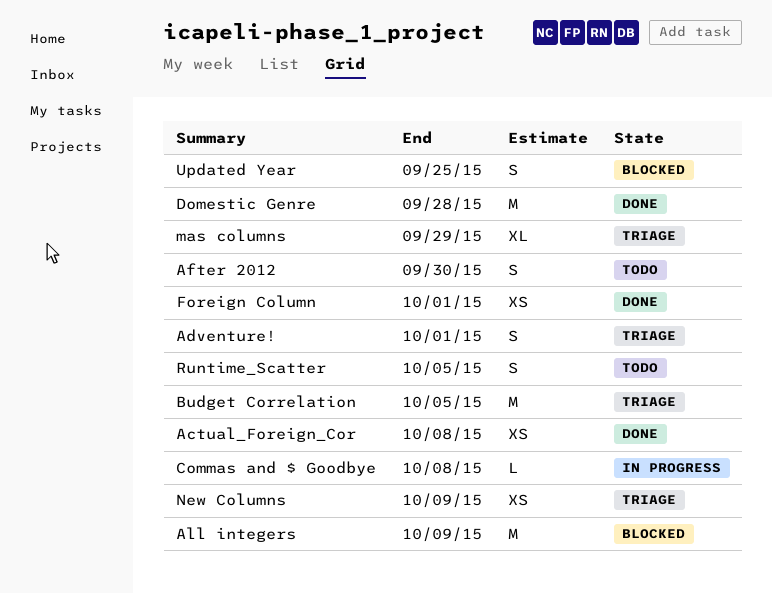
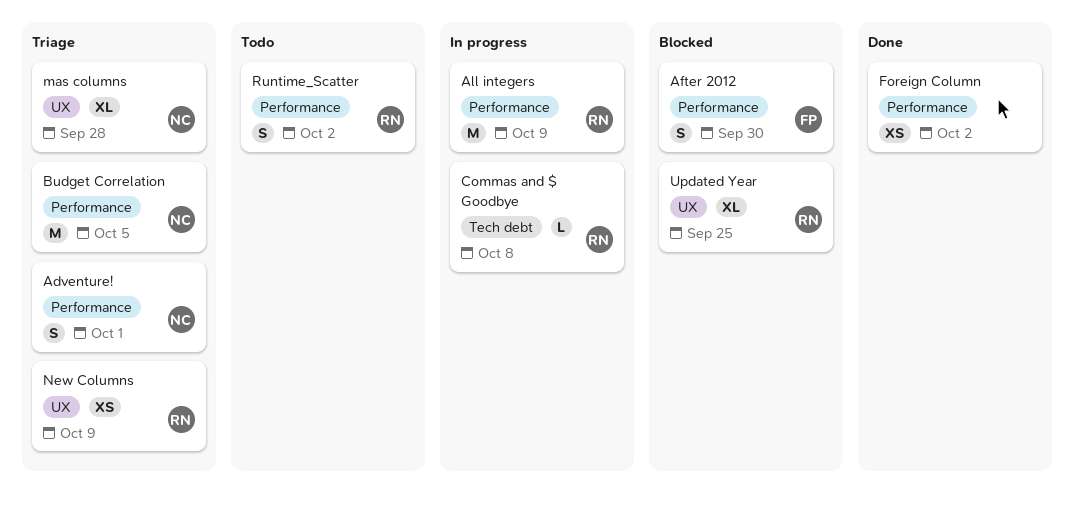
Actual_Foreign_Cor: present -> none
After 2012, status: Todo -> Blocked
All integers, status: Blocked -> In progress
Domestic Genre: present -> none
Foreign Column, due: Oct 1 -> Oct 2
mas columns, due: Sep 29 -> Sep 28
Runtime_Scatter, due: Oct 5 -> Oct 2
Updated Year, estimate: S -> XL

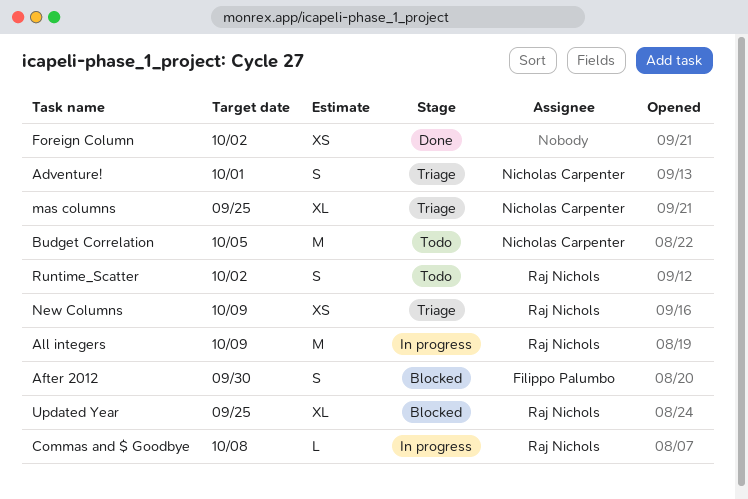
Budget Correlation, status: Triage -> Todo
mas columns, due: Sep 28 -> Sep 25

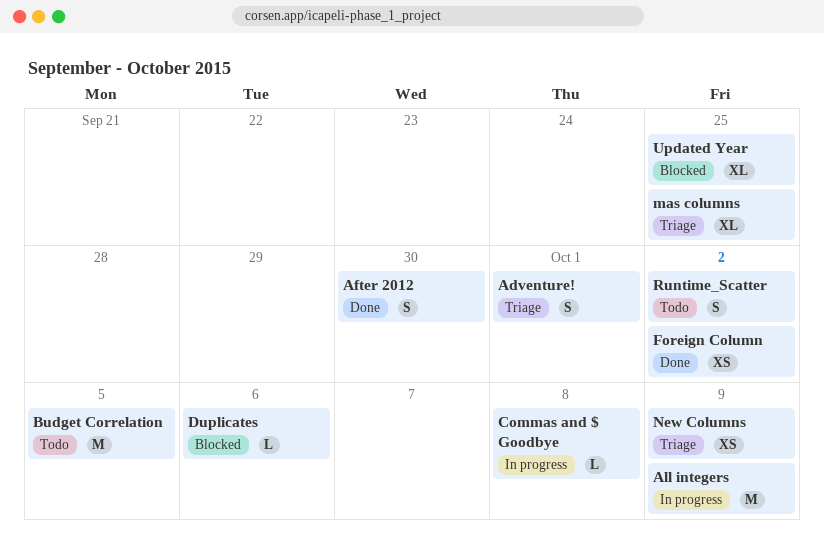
After 2012, status: Blocked -> Done
Duplicates: none -> present

